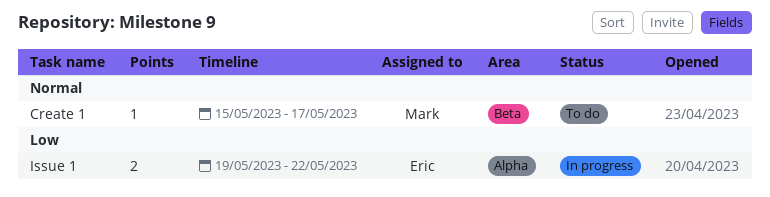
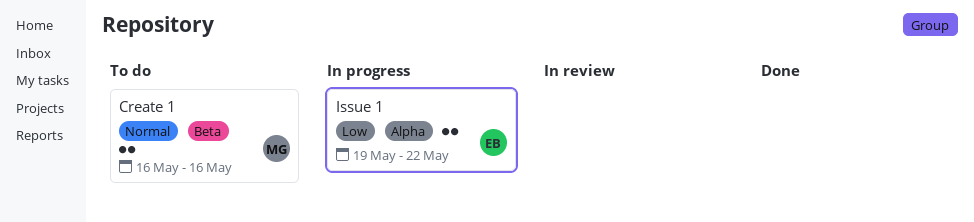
Create 1, estimate: 1 -> 2
Create 1, start: May 15 -> May 16
Create 1, due: May 17 -> May 16

